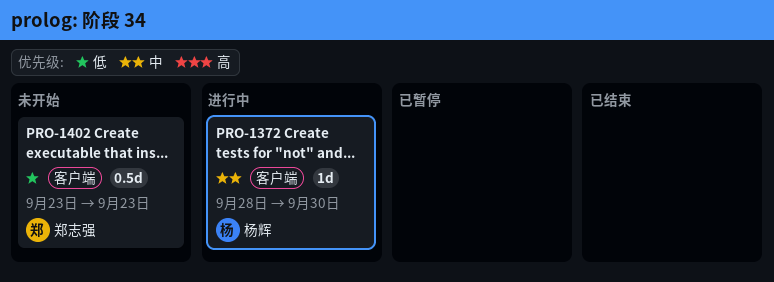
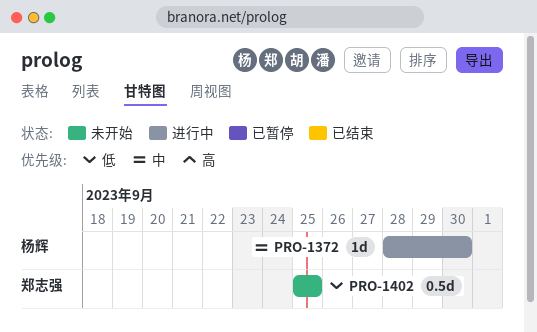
PRO-1402, start: Sep 23 -> Sep 25
PRO-1402, due: Sep 23 -> Sep 25

